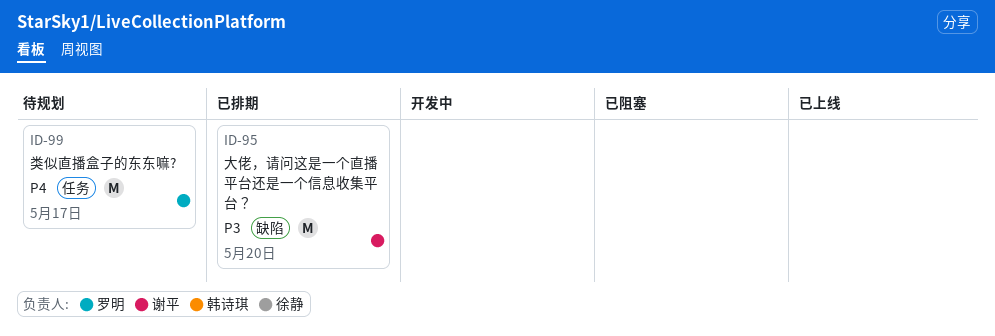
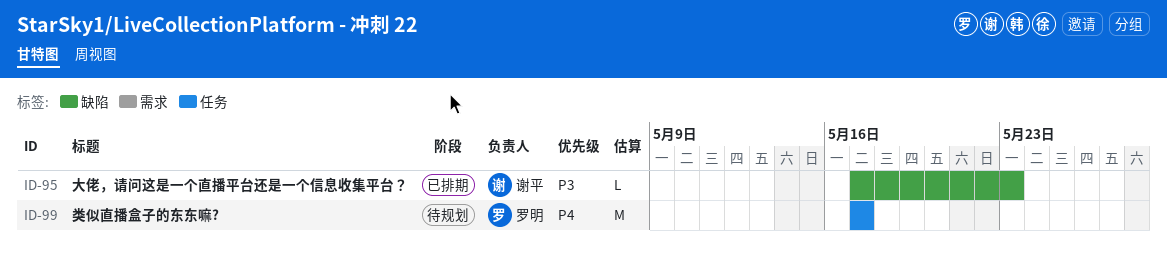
ID-95, estimate: M -> L
ID-95, due: May 20 -> May 23

